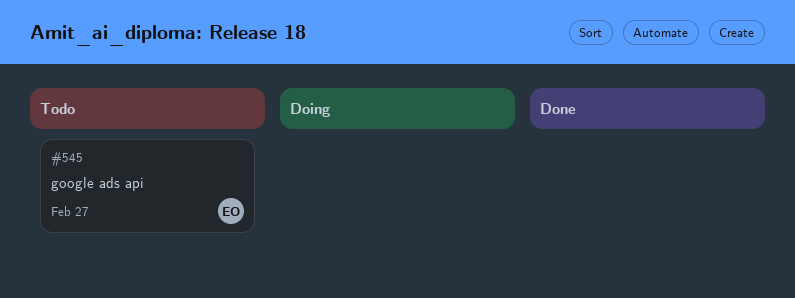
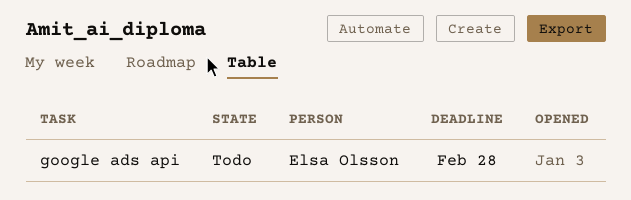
google ads api, due: Feb 27 -> Feb 28

